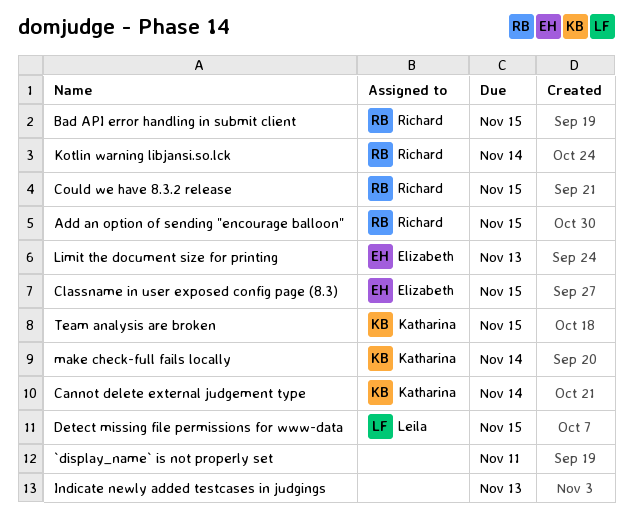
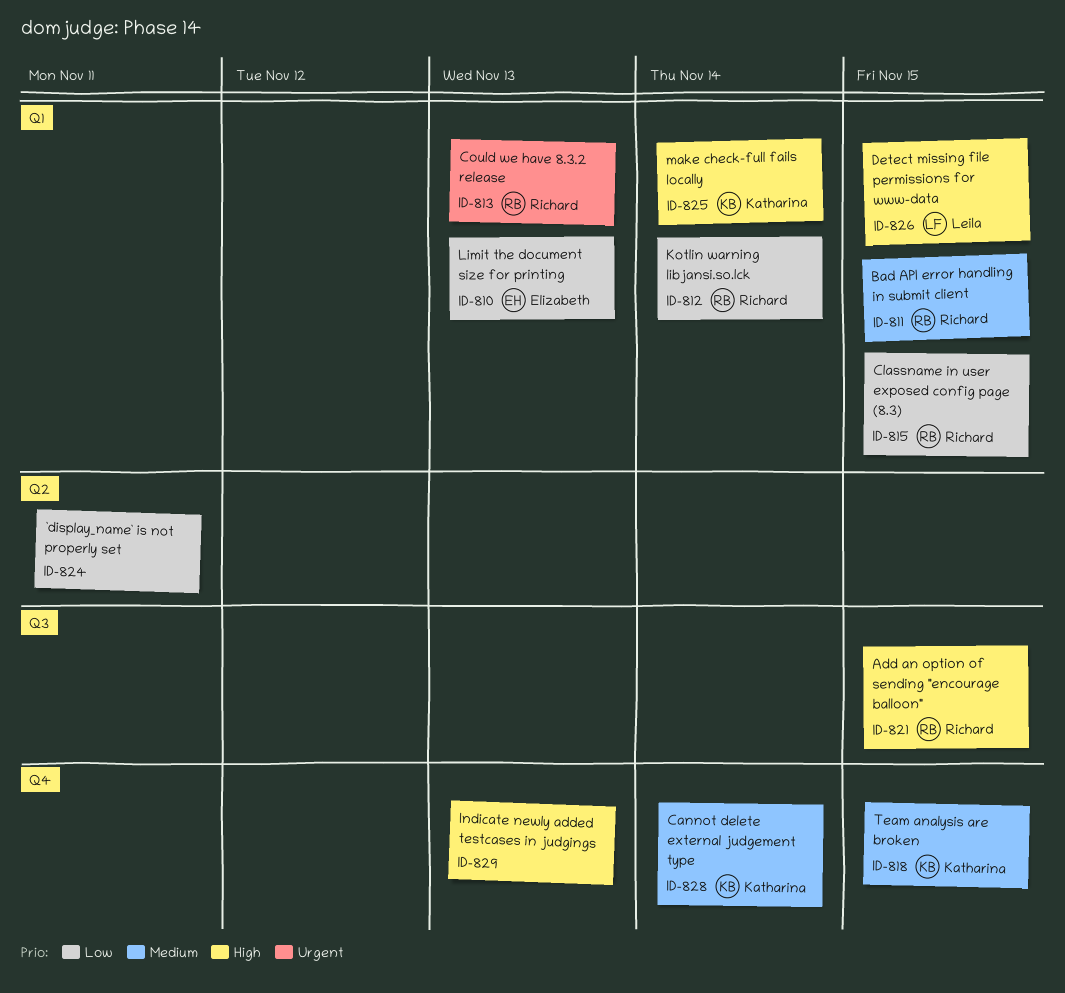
Classname in user exposed config page (8.3), owner: Elizabeth -> Richard
Could we have 8.3.2 release, due: Nov 15 -> Nov 13

